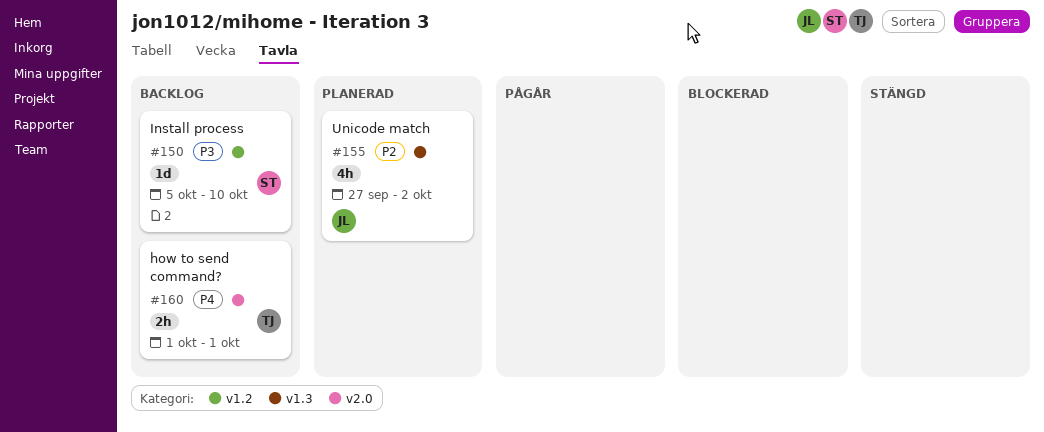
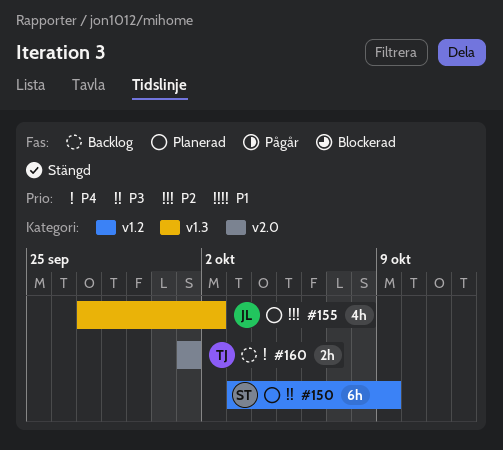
#150, status: Backlog -> Planerad
#150, estimate: 1d -> 6h
#150, start: Oct 5 -> Oct 3
#150, due: Oct 10 -> Oct 9

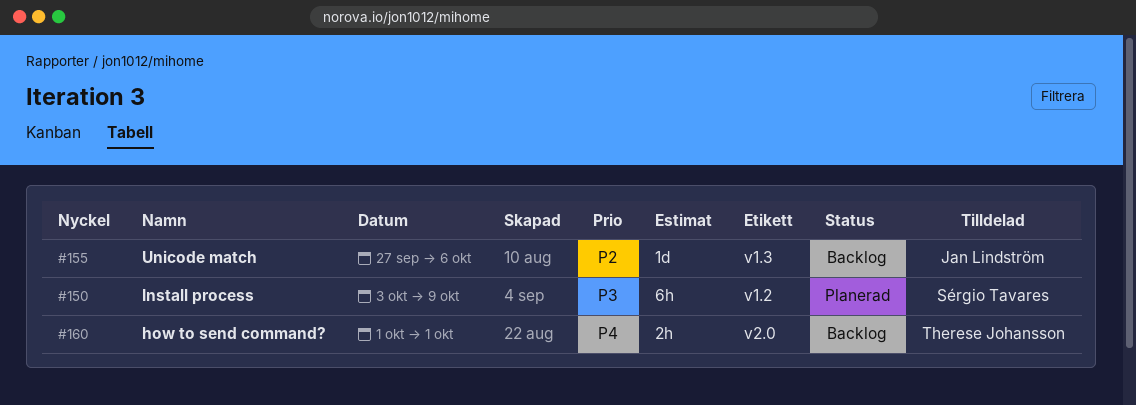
#155, status: Planerad -> Backlog
#155, estimate: 4h -> 1d
#155, due: Oct 2 -> Oct 6

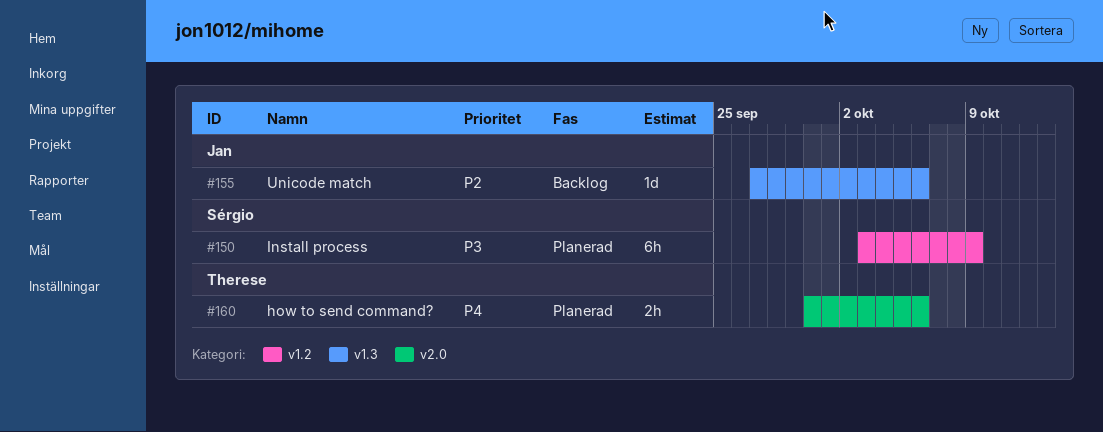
#160, status: Backlog -> Planerad
#160, start: Oct 1 -> Sep 30
#160, due: Oct 1 -> Oct 6

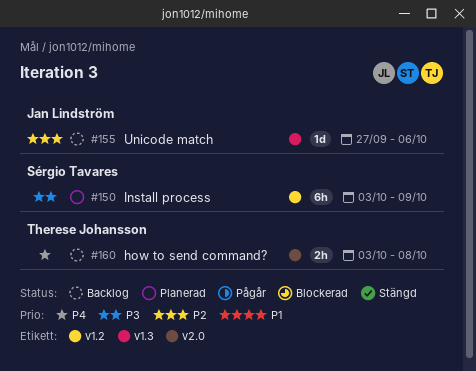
#160, status: Planerad -> Backlog
#160, start: Sep 30 -> Oct 3
#160, due: Oct 6 -> Oct 8

